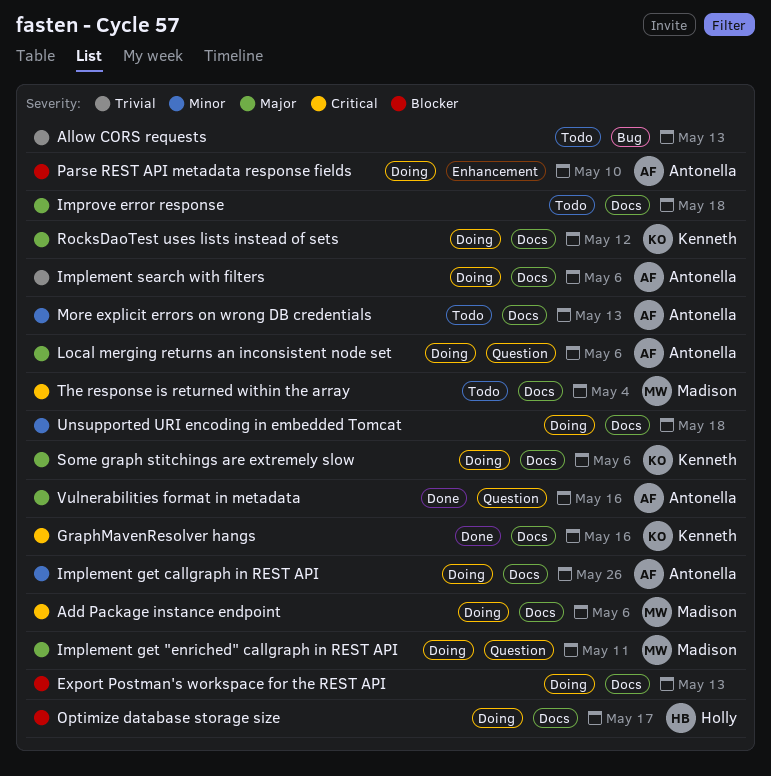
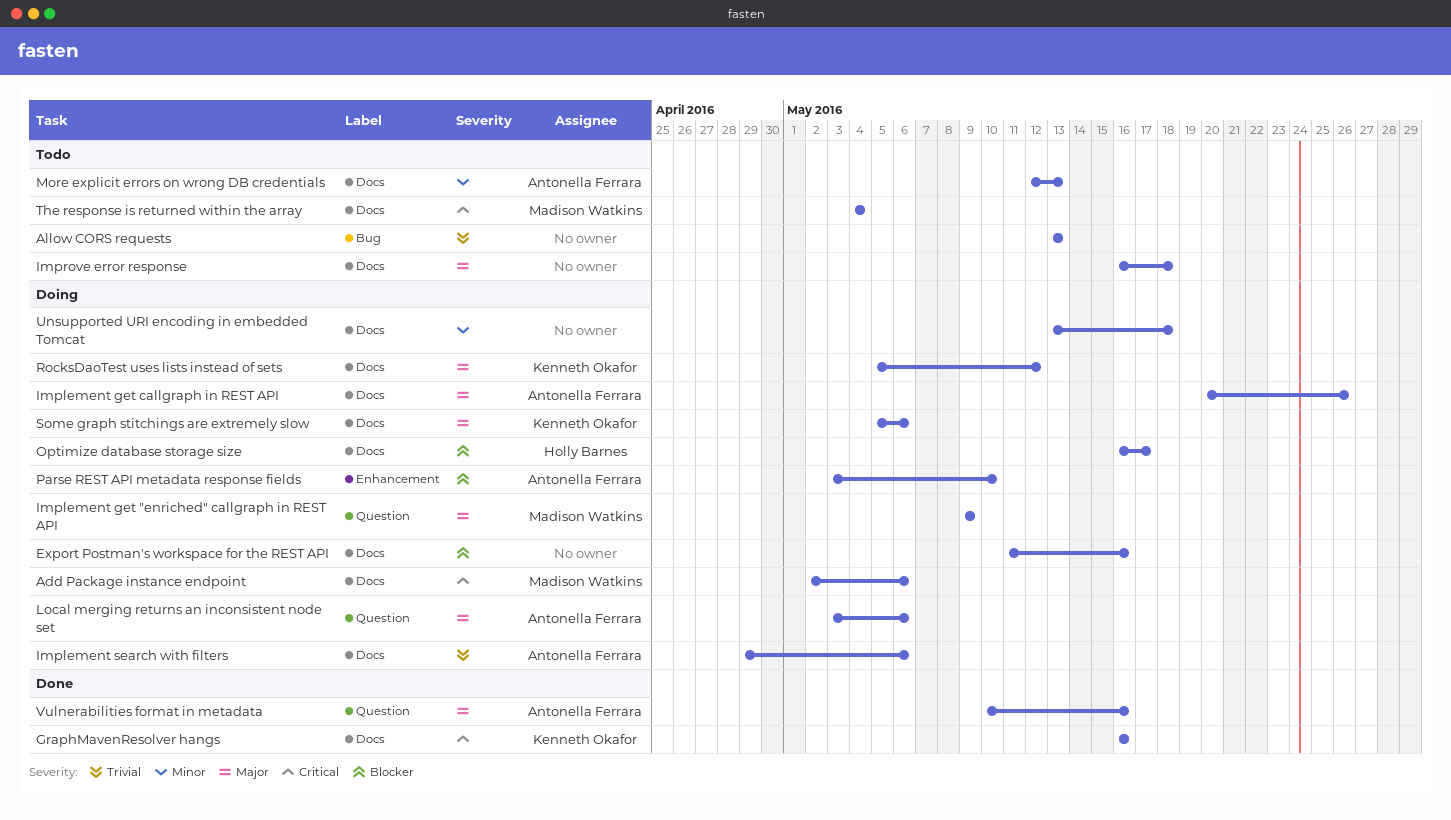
Export Postman's workspace for the REST API, due: May 13 -> May 16
Implement get "enriched" callgraph in REST API, due: May 11 -> May 9
Implement get callgraph in REST API, priority: Minor -> Major

